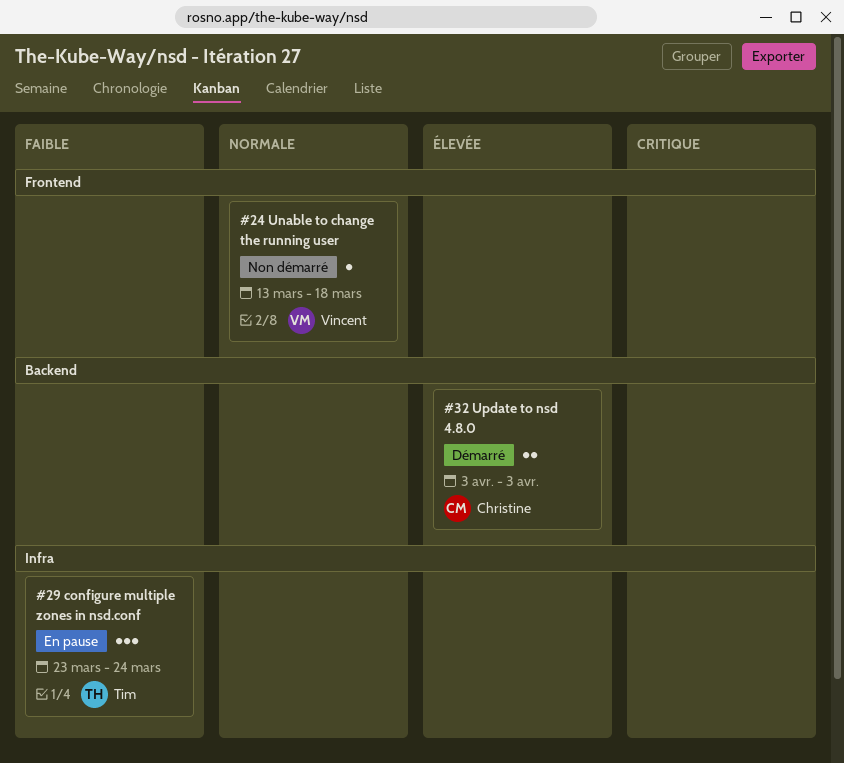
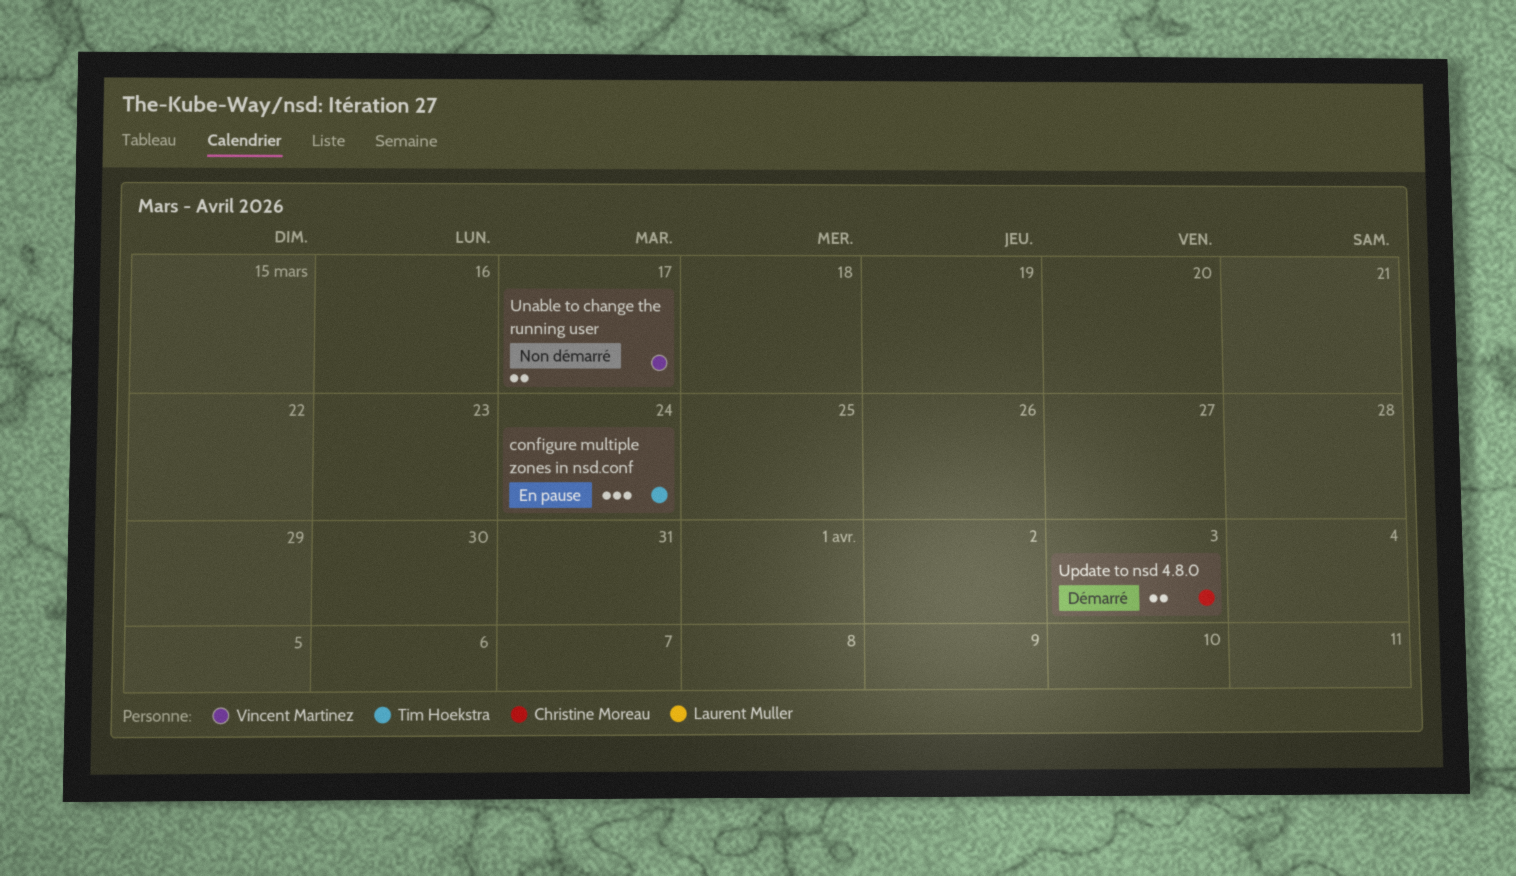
Unable to change the running user, estimate: 1 -> 2
Unable to change the running user, due: Mar 18 -> Mar 17

